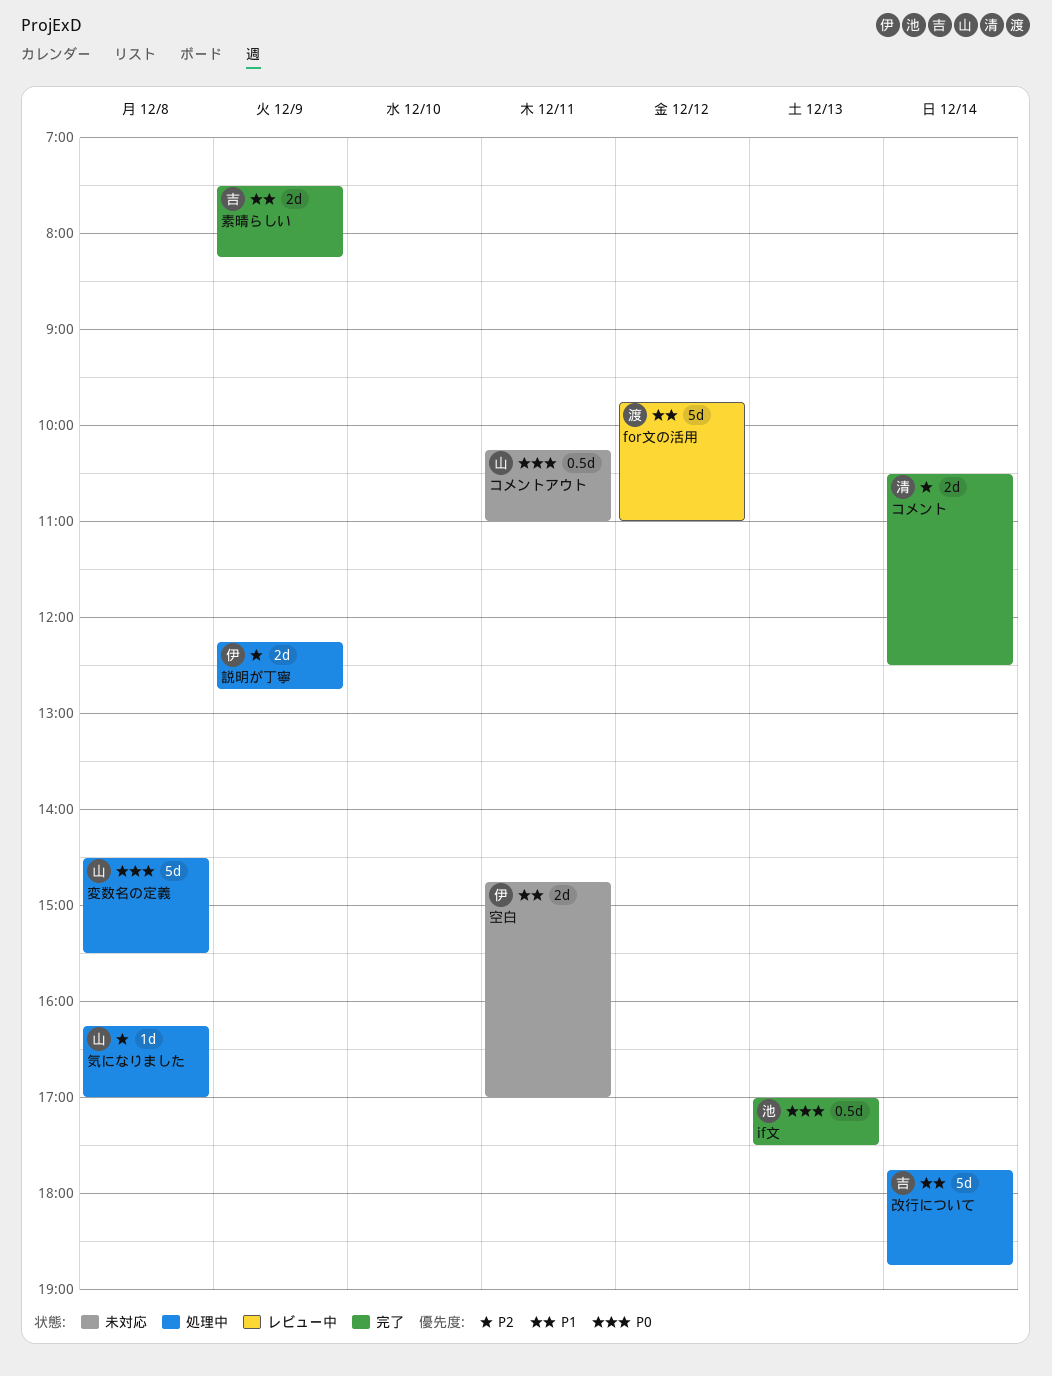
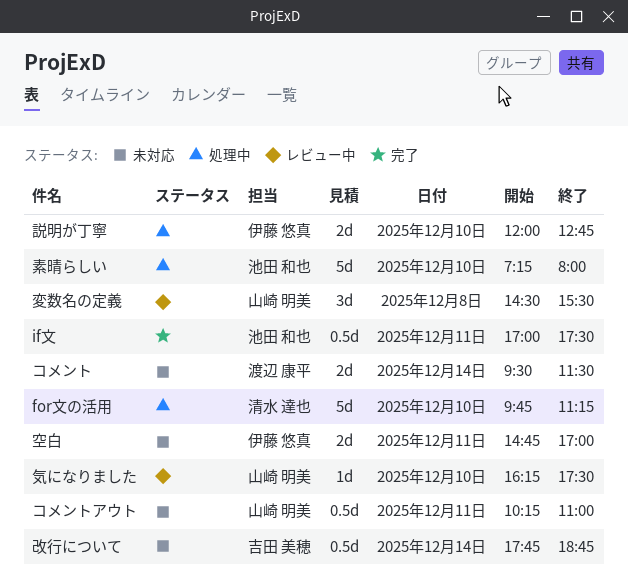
for文の活用, status: レビュー中 -> 処理中
for文の活用, owner: 渡辺 康平 -> 清水 達也
for文の活用, day: Dec 12 -> Dec 10
for文の活用, ends: 11:00 -> 11:15
if文, day: Dec 13 -> Dec 11
コメント, status: 完了 -> 未対応
コメント, owner: 清水 達也 -> 渡辺 康平
コメント, begins: 10:30 -> 09:30
コメント, ends: 12:30 -> 11:30
変数名の定義, status: 処理中 -> レビュー中
変数名の定義, estimate: 5d -> 3d
改行について, status: 処理中 -> 未対応
改行について, estimate: 5d -> 0.5d
気になりました, status: 処理中 -> レビュー中
気になりました, day: Dec 8 -> Dec 10
気になりました, ends: 17:00 -> 17:30
素晴らしい, status: 完了 -> 処理中
素晴らしい, owner: 吉田 美穂 -> 池田 和也
素晴らしい, estimate: 2d -> 5d
素晴らしい, day: Dec 9 -> Dec 10
素晴らしい, begins: 07:30 -> 07:15
素晴らしい, ends: 08:15 -> 08:00
説明が丁寧, day: Dec 9 -> Dec 10
説明が丁寧, begins: 12:15 -> 12:00

